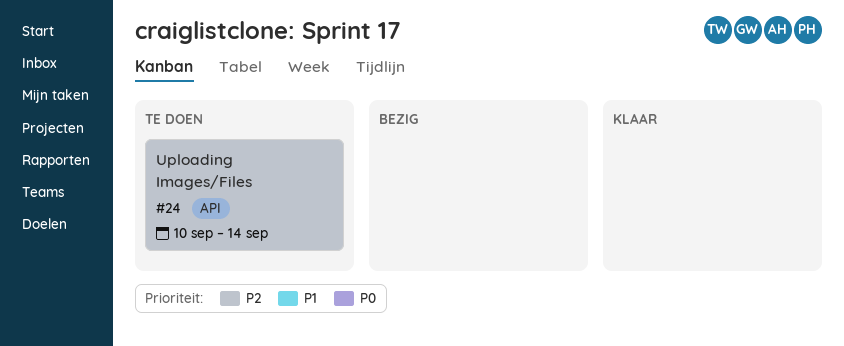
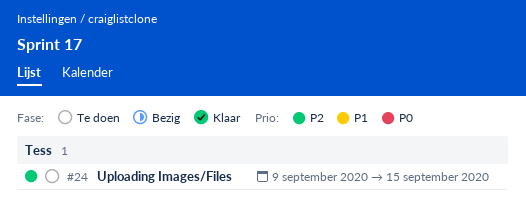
#24, start: Sep 10 -> Sep 9
#24, due: Sep 14 -> Sep 15

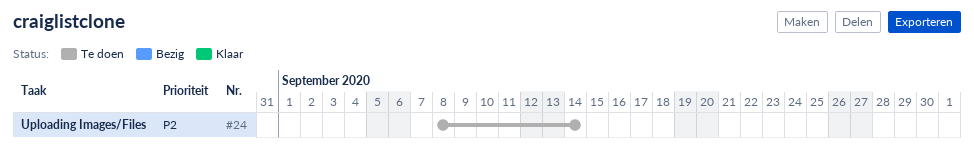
#24, start: Sep 9 -> Sep 8
#24, due: Sep 15 -> Sep 14

